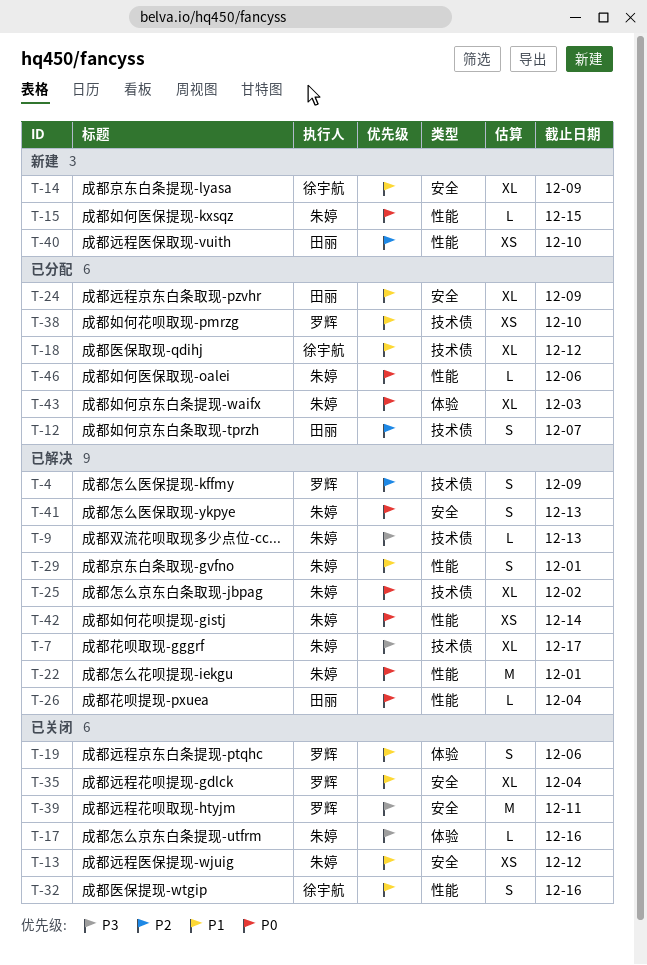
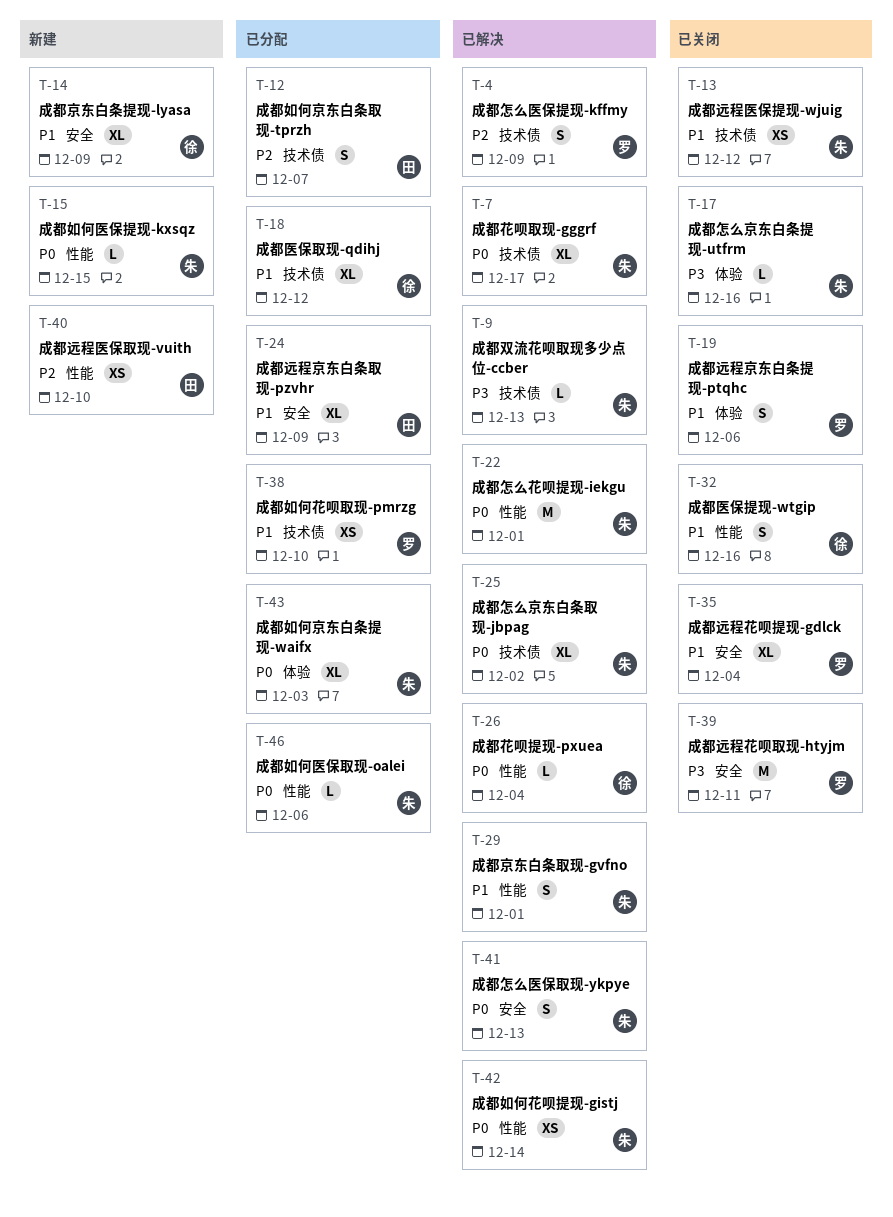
T-7, priority: P3 -> P0
T-13, label: 安全 -> 技术债
T-26, owner: 田丽 -> 徐宇航

